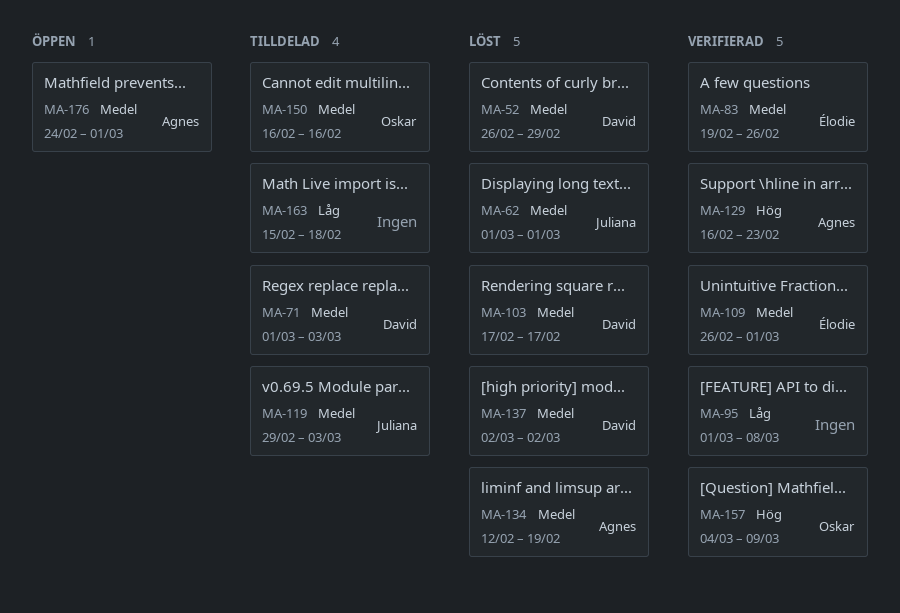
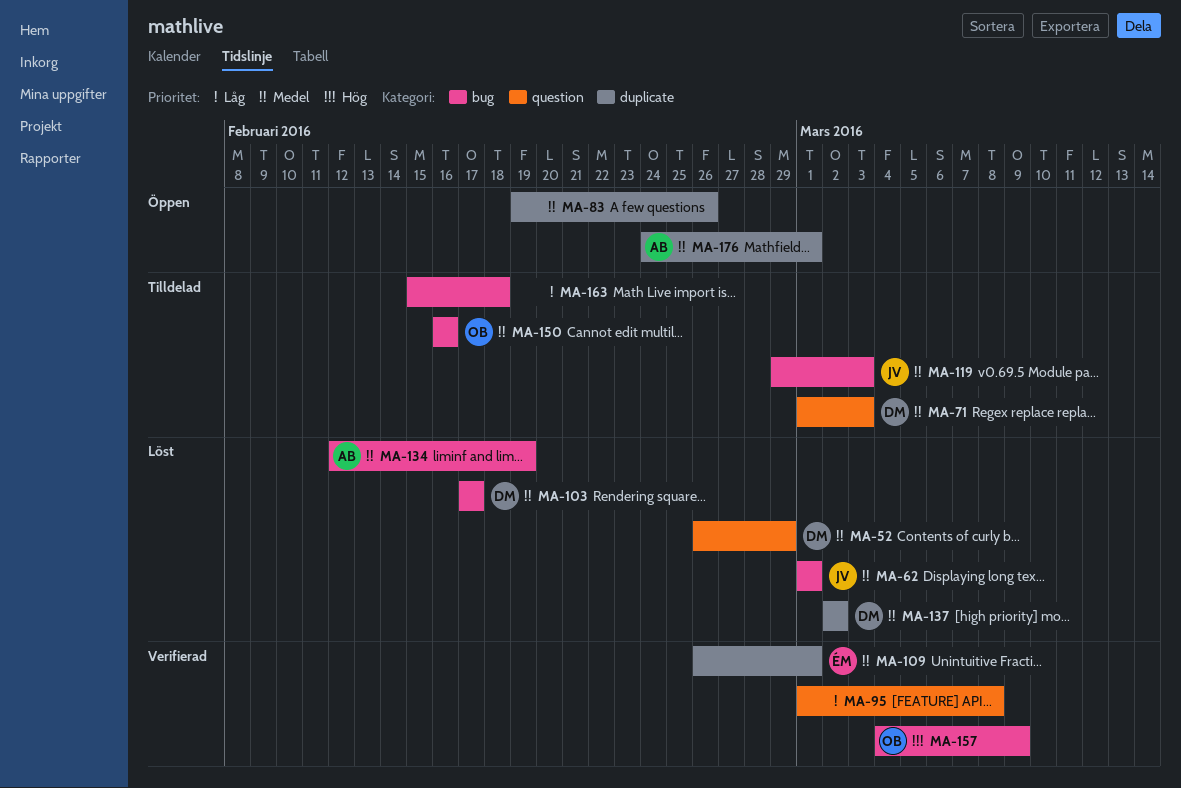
MA-83, status: Verifierad -> Öppen
MA-83, owner: Élodie -> none
MA-129: present -> none

